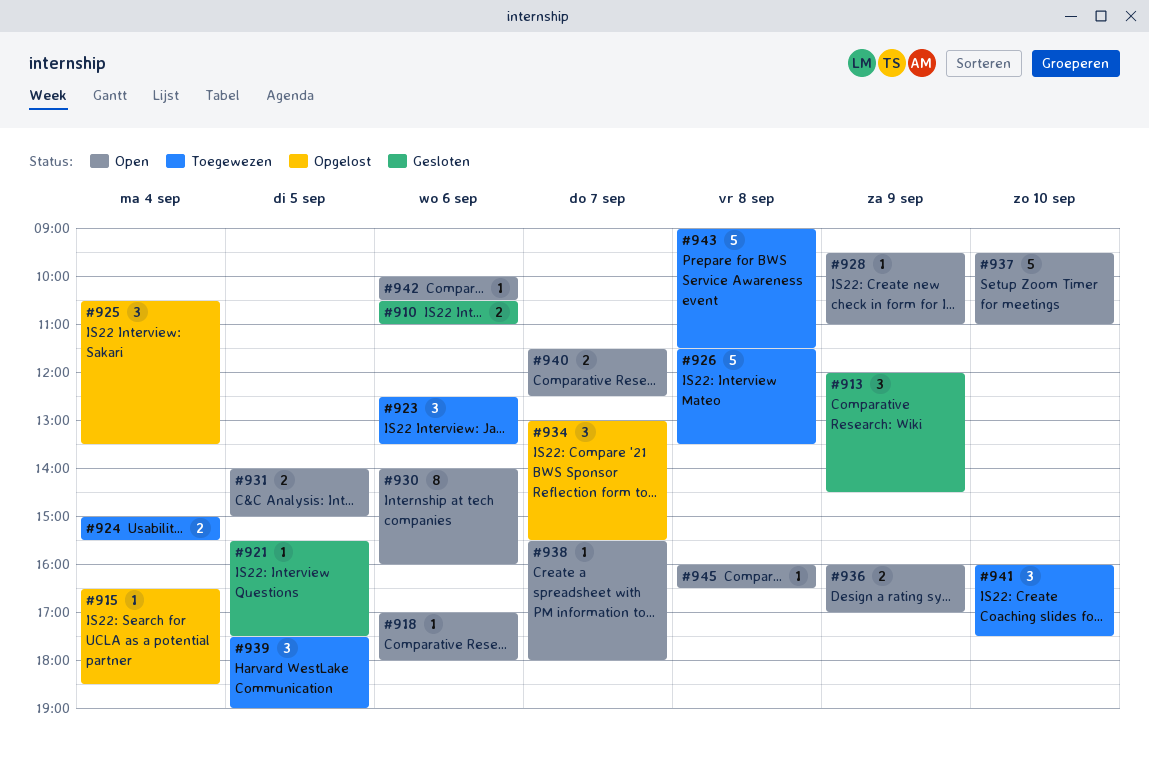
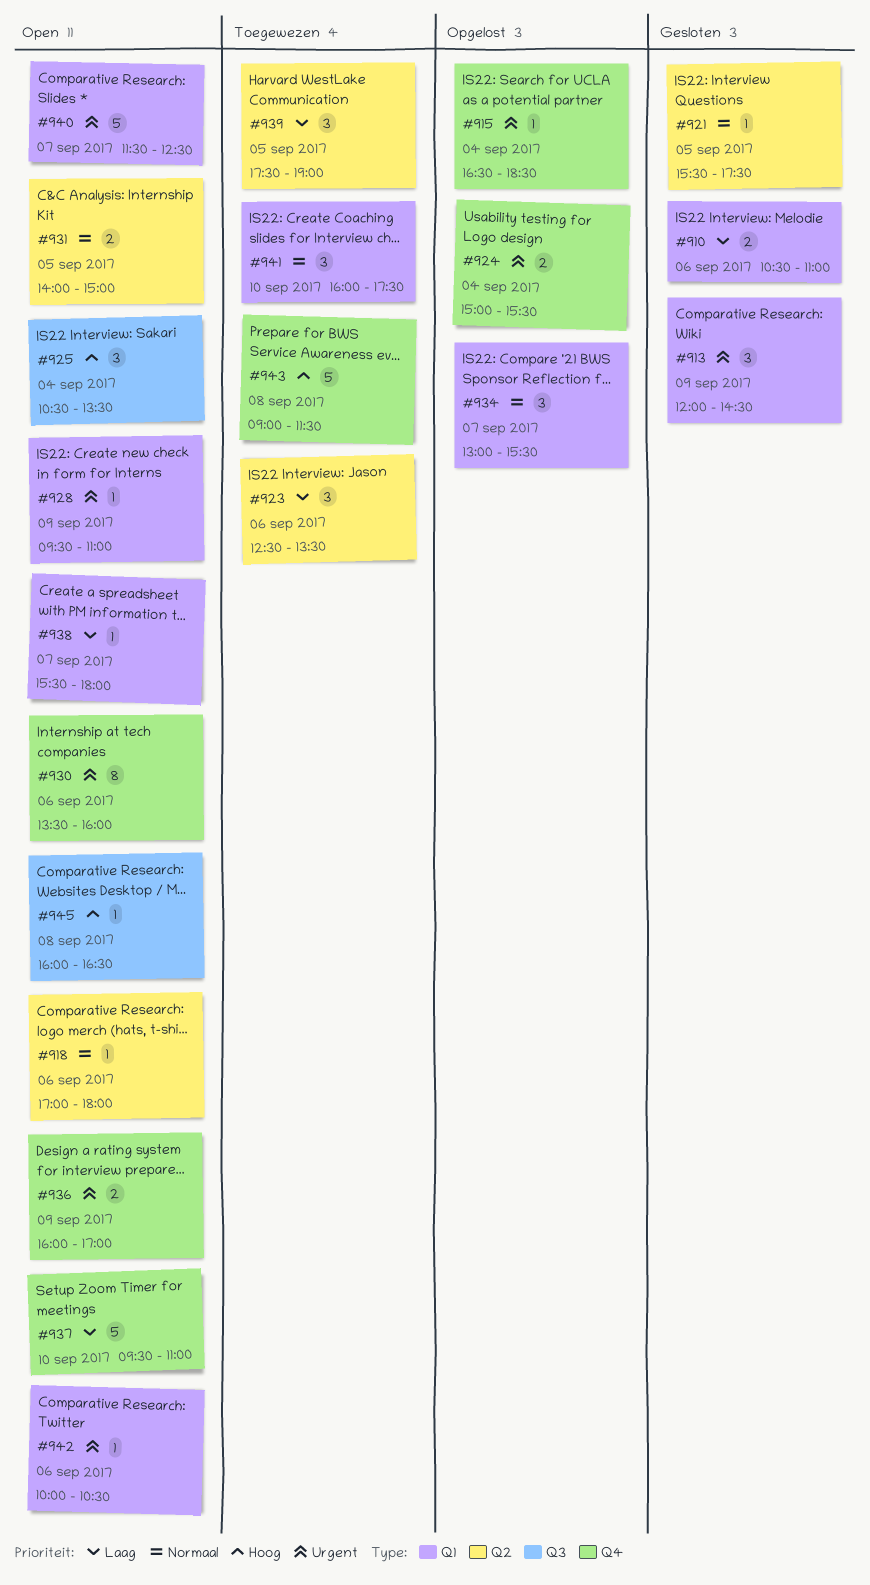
#924, status: Toegewezen -> Opgelost
#925, status: Opgelost -> Open
#926: present -> none
#930, begins: 14:00 -> 13:30
#940, estimate: 2 -> 5

